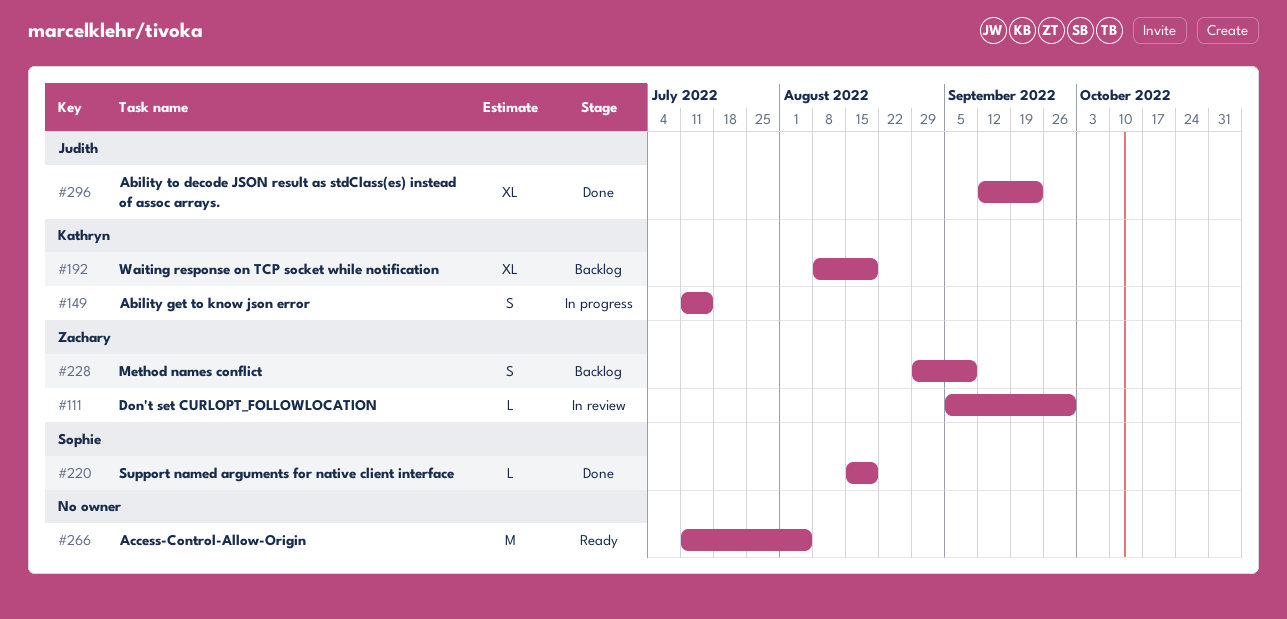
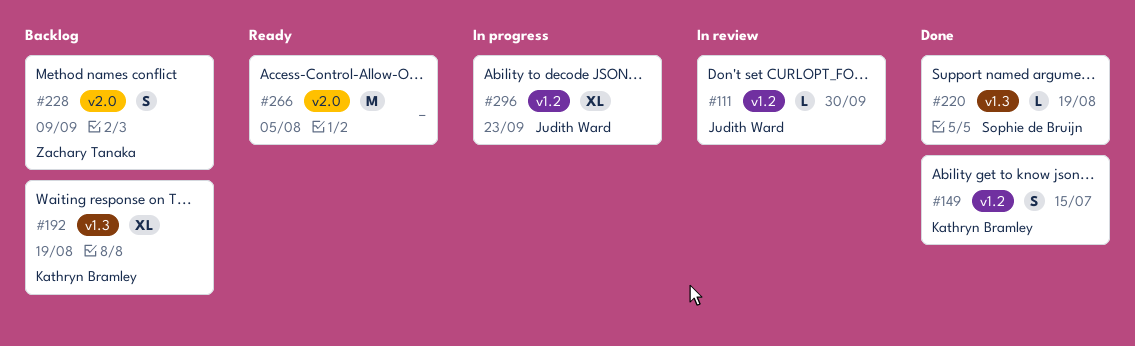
#111, owner: Zachary Tanaka -> Judith Ward
#149, status: In progress -> Done
#296, status: Done -> In progress

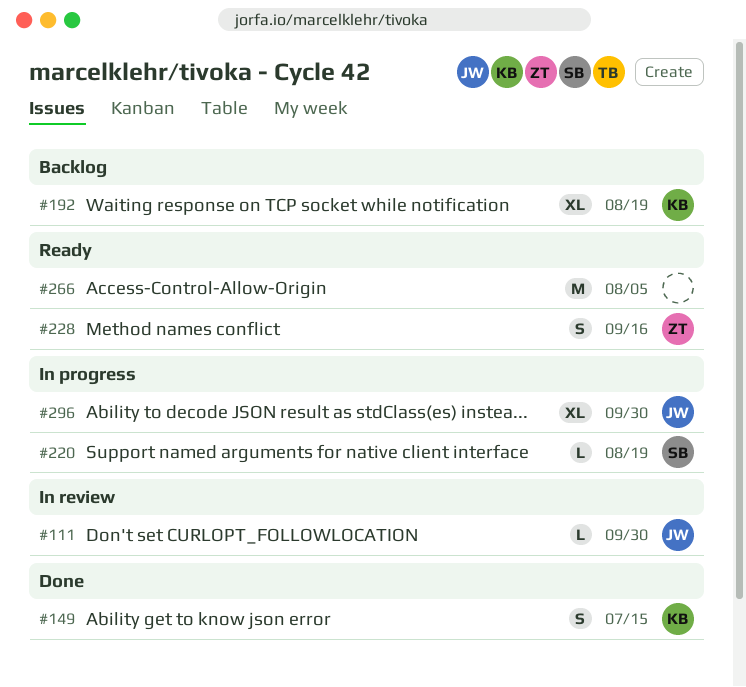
#220, status: Done -> In progress
#228, status: Backlog -> Ready
#228, due: Sep 9 -> Sep 16
#296, due: Sep 23 -> Sep 30

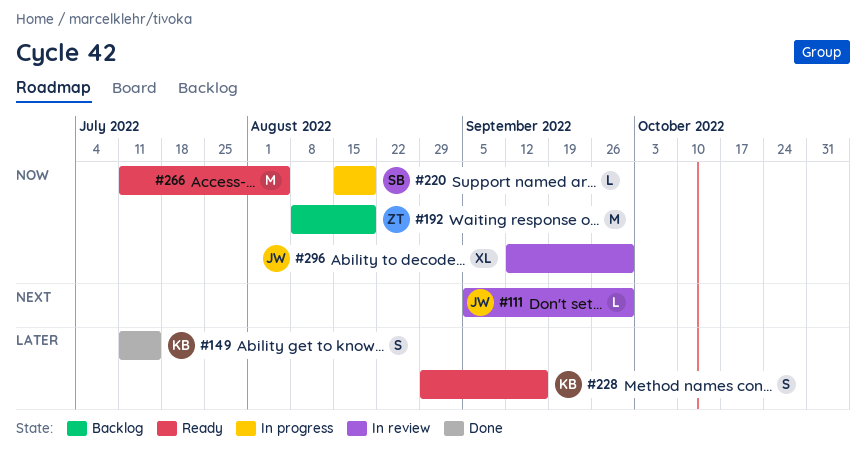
#192, owner: KB -> ZT
#192, estimate: XL -> M
#228, owner: ZT -> KB
#296, status: In progress -> In review

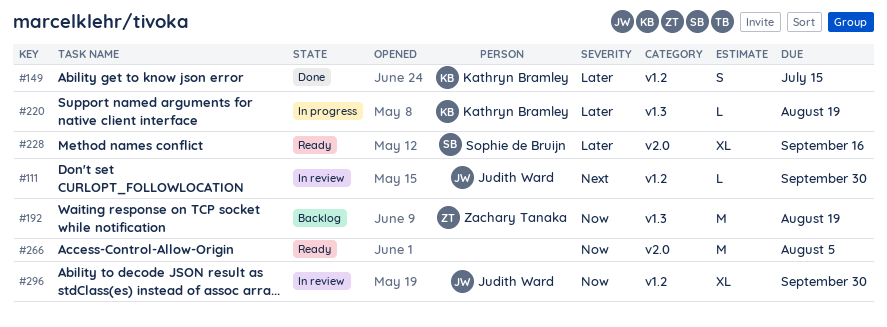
#220, owner: Sophie de Bruijn -> Kathryn Bramley
#220, priority: Now -> Later
#228, owner: Kathryn Bramley -> Sophie de Bruijn
#228, estimate: S -> XL

